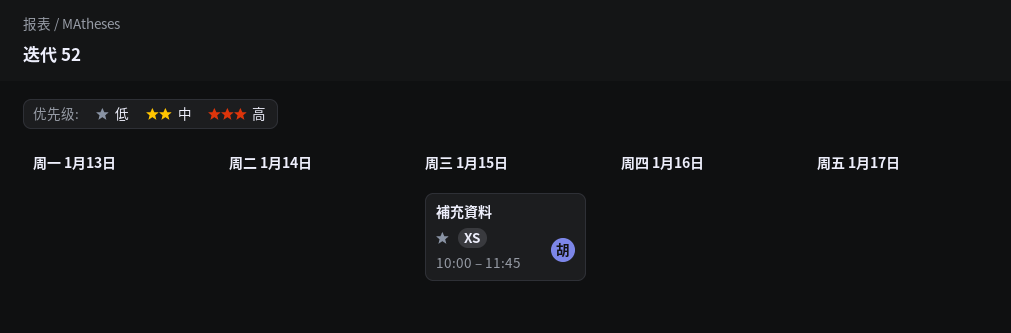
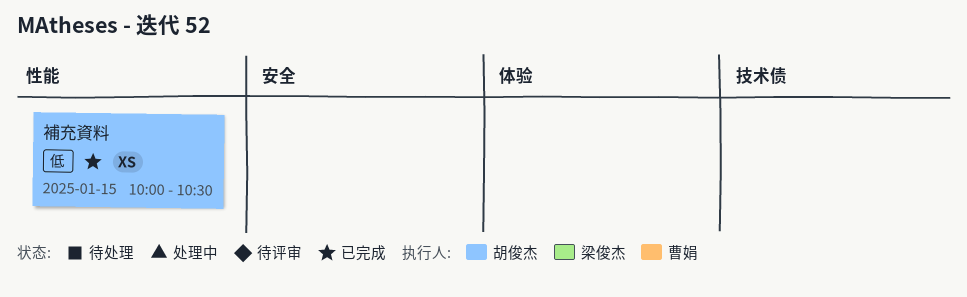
補充資料, ends: 11:45 -> 10:30

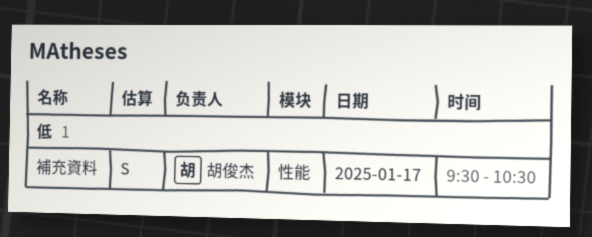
補充資料, estimate: XS -> S
補充資料, day: Jan 15 -> Jan 17
補充資料, begins: 10:00 -> 09:30

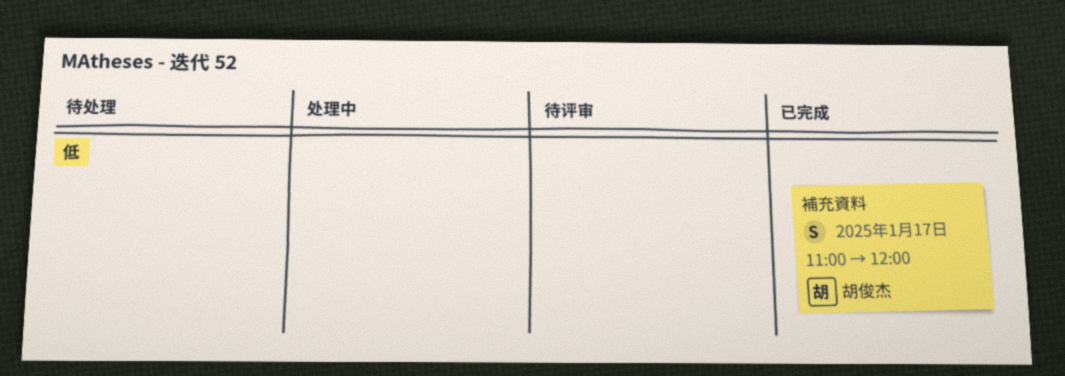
補充資料, begins: 09:30 -> 11:00
補充資料, ends: 10:30 -> 12:00

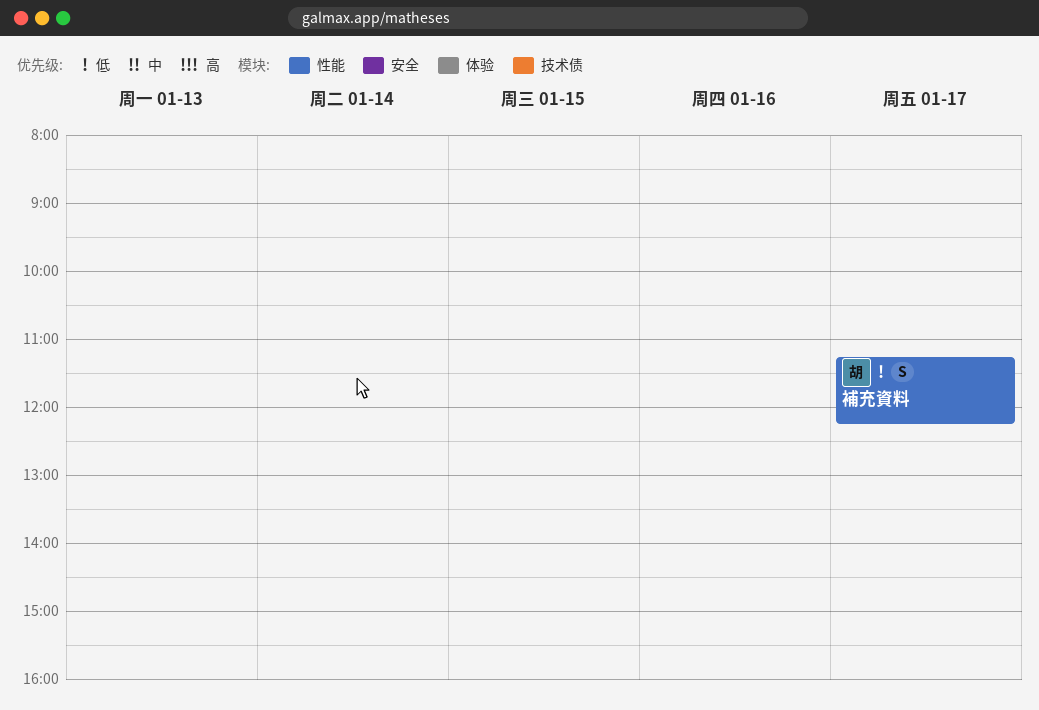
補充資料, begins: 11:00 -> 11:15
補充資料, ends: 12:00 -> 12:15

